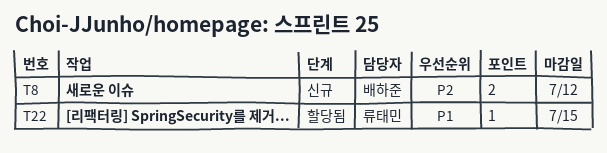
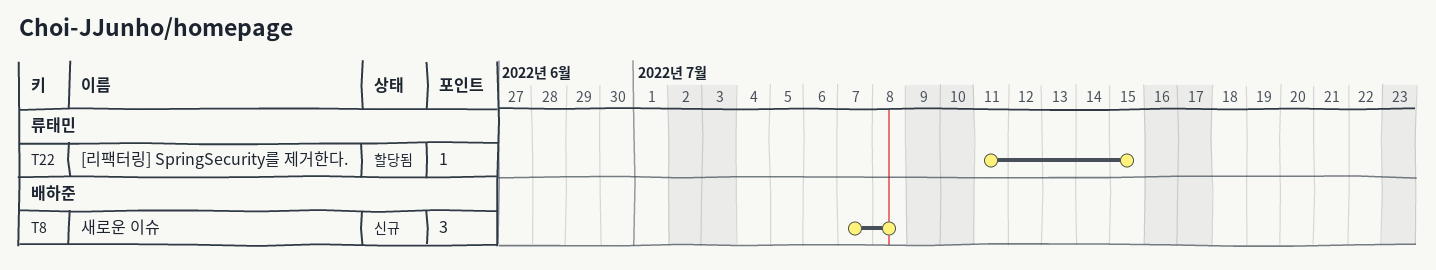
T8, estimate: 2 -> 3
T8, due: Jul 12 -> Jul 8

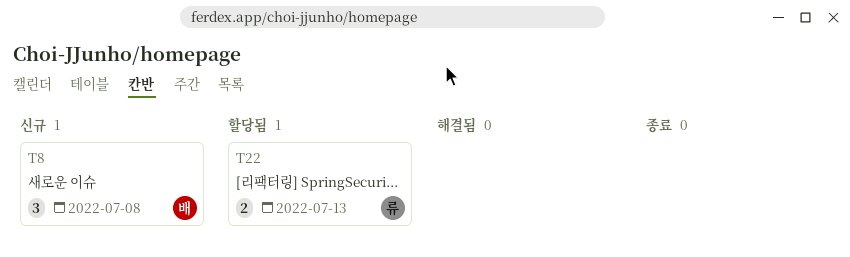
T22, estimate: 1 -> 2
T22, due: Jul 15 -> Jul 13

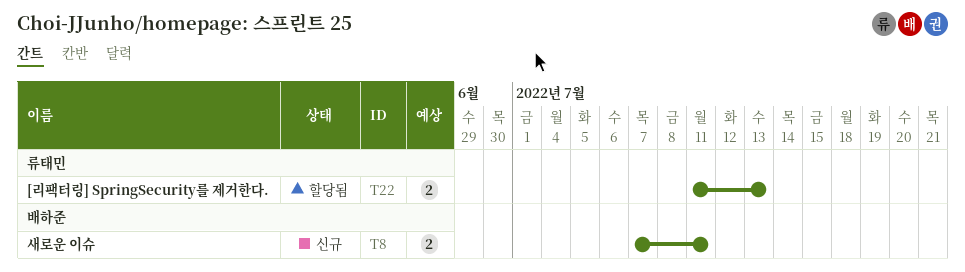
T8, estimate: 3 -> 2
T8, due: Jul 8 -> Jul 11

